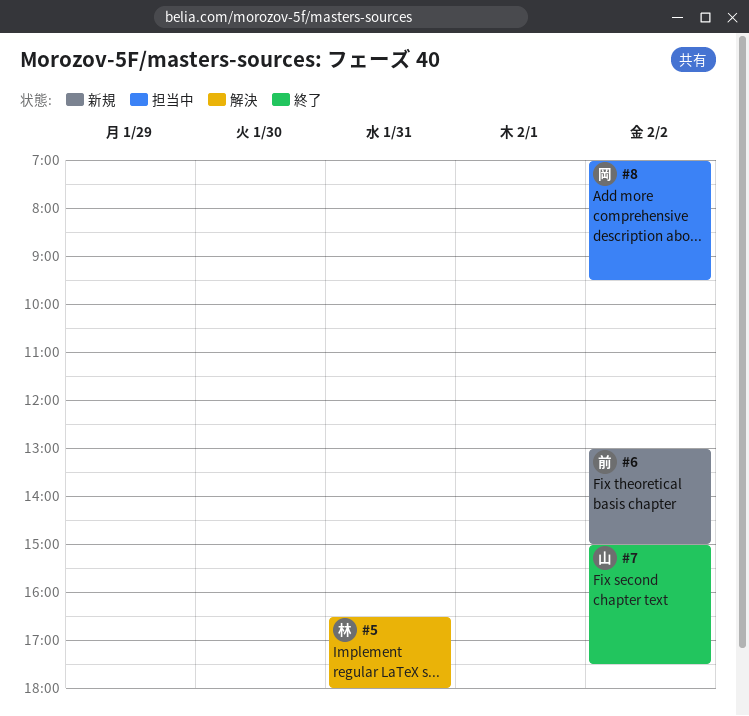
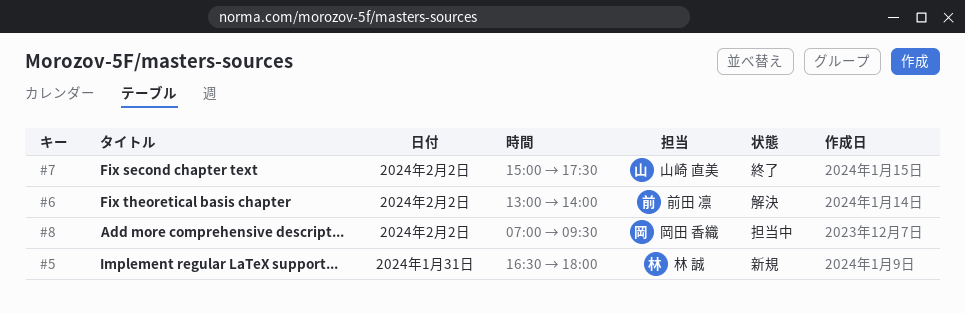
#5, status: 解決 -> 新規
#6, status: 新規 -> 解決
#6, ends: 15:00 -> 14:00

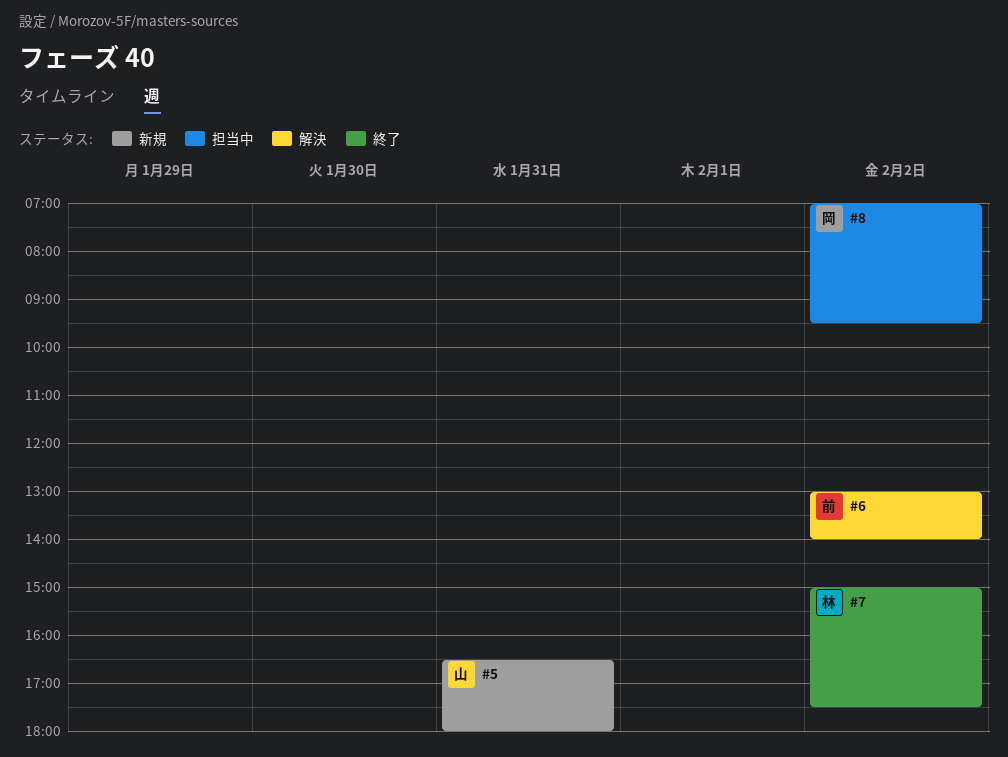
#5, owner: 林 誠 -> 山崎 直美
#7, owner: 山崎 直美 -> 林 誠

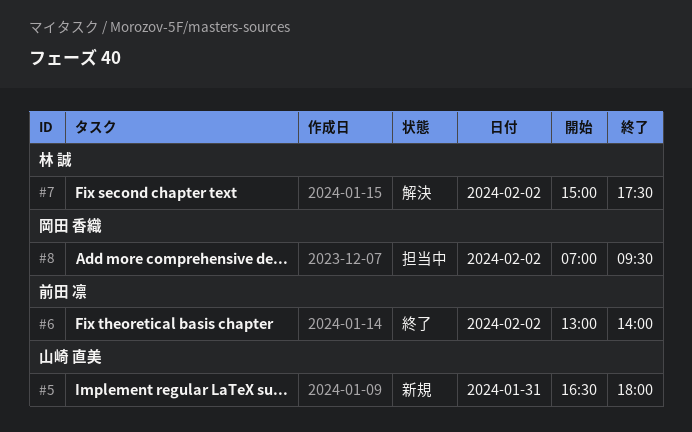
#6, status: 解決 -> 終了
#7, status: 終了 -> 解決

